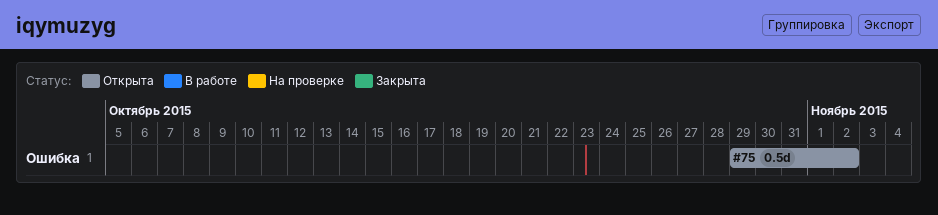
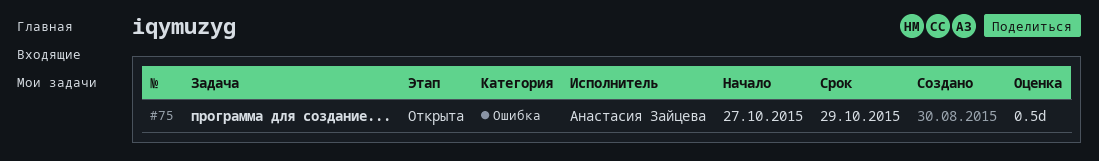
#75, start: Oct 29 -> Oct 27
#75, due: Nov 2 -> Oct 29

